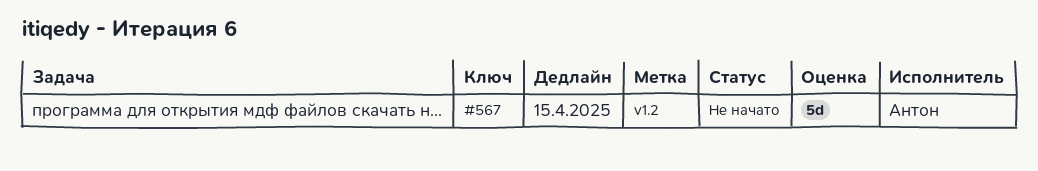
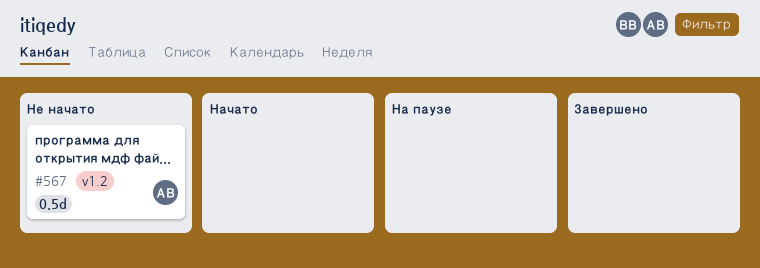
#567, estimate: 5d -> 0.5d

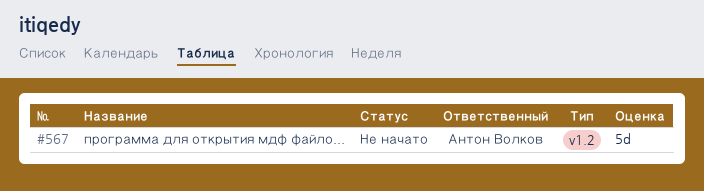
#567, estimate: 0.5d -> 5d

